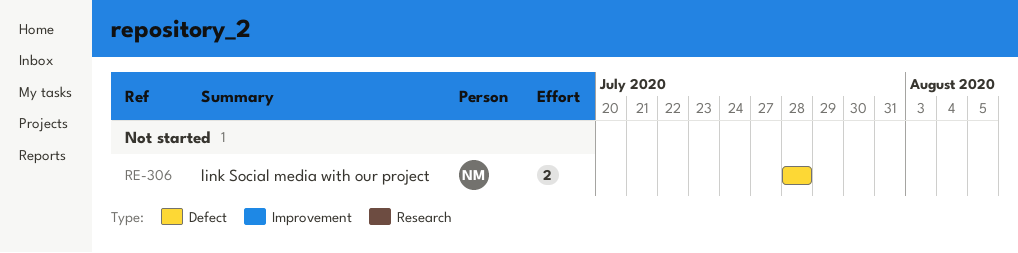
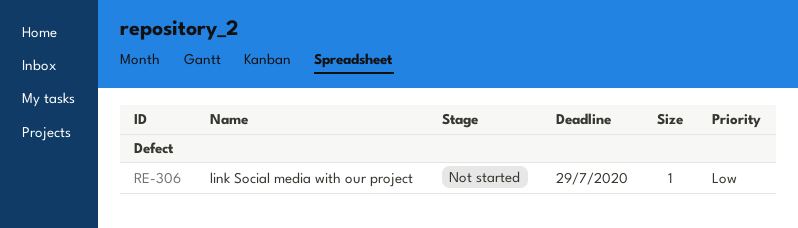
RE-306, estimate: 2 -> 1
RE-306, due: Jul 28 -> Jul 29

